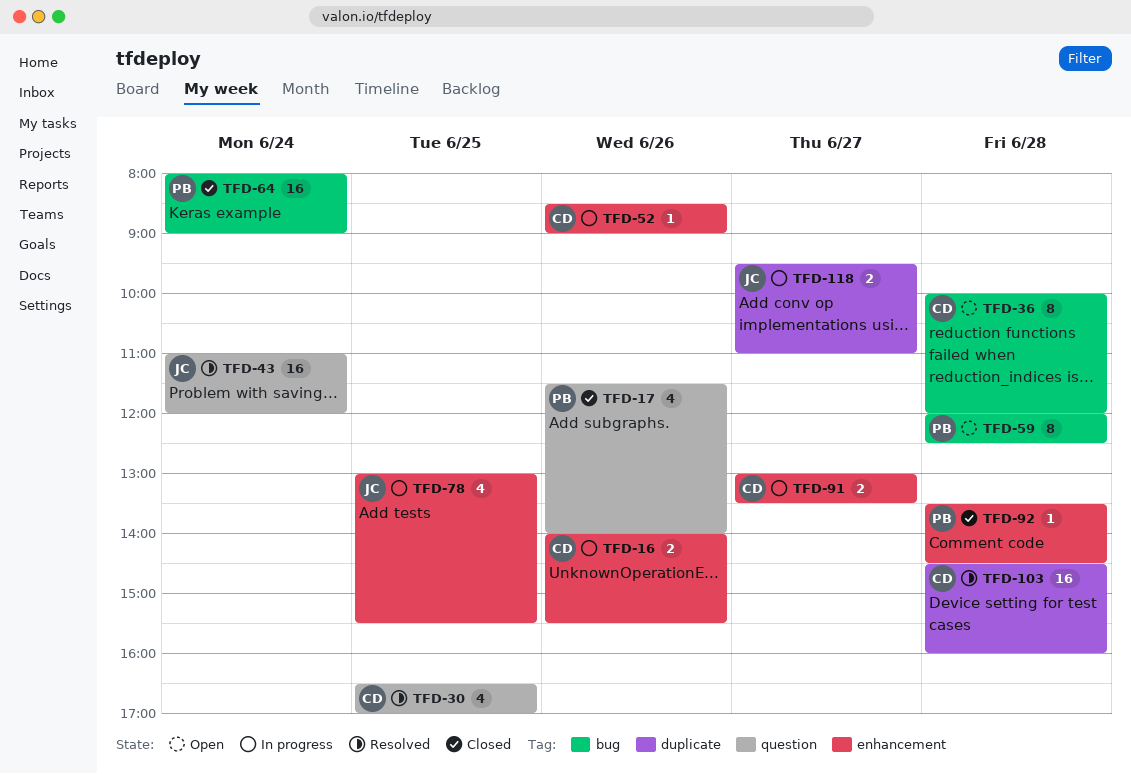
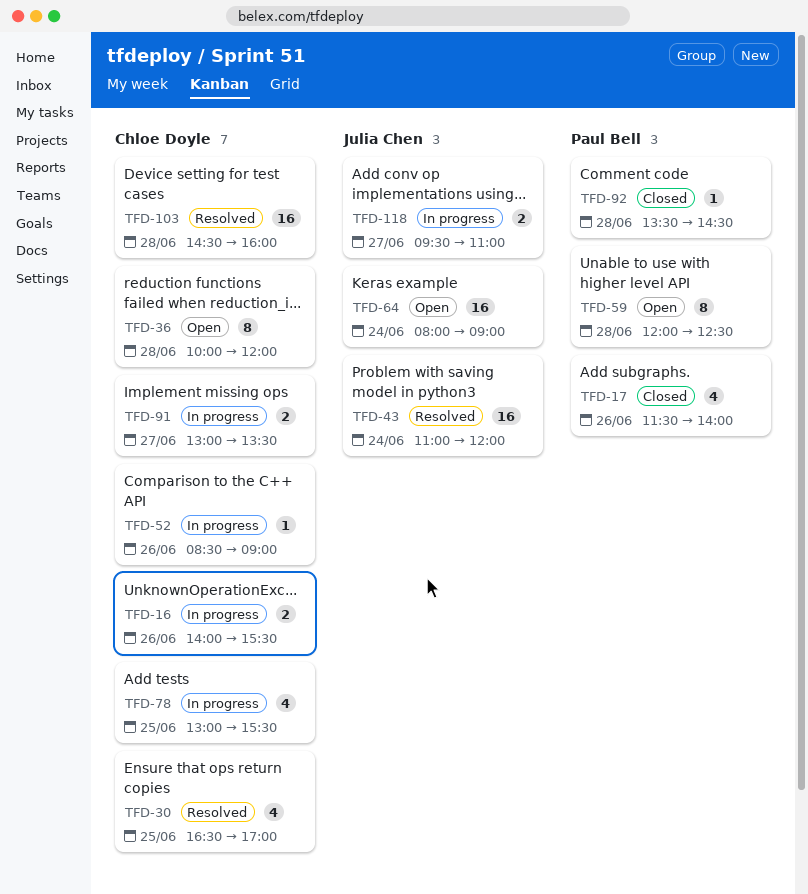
TFD-64, status: Closed -> Open
TFD-64, owner: Paul Bell -> Julia Chen
TFD-78, owner: Julia Chen -> Chloe Doyle

